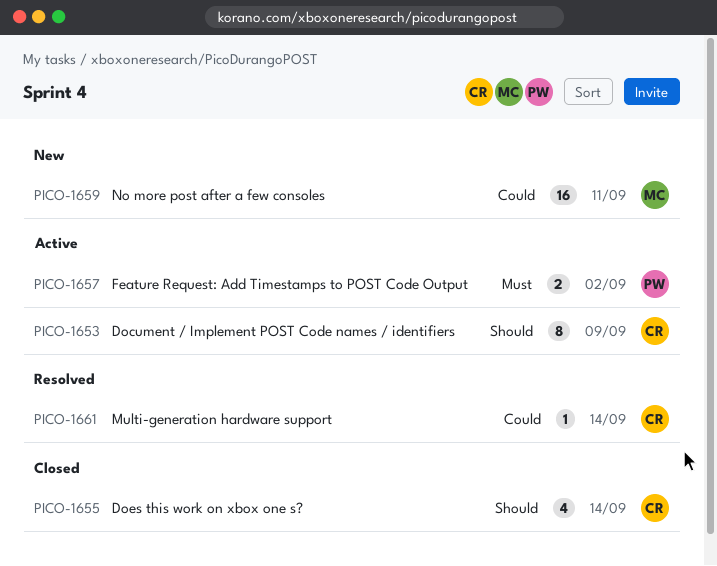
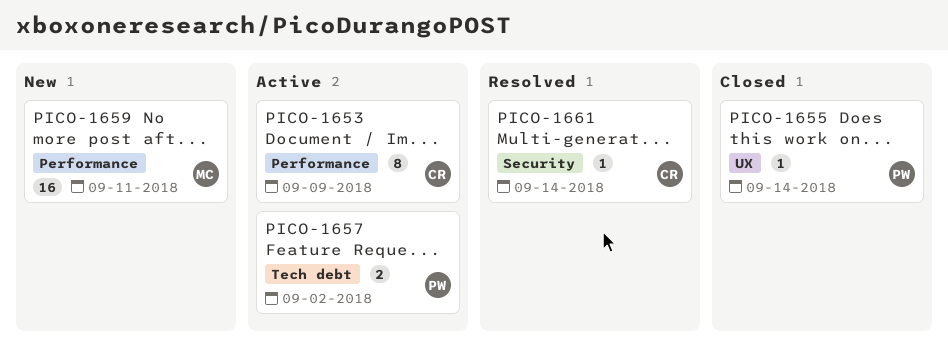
PICO-1655, owner: CR -> PW
PICO-1655, estimate: 4 -> 1

